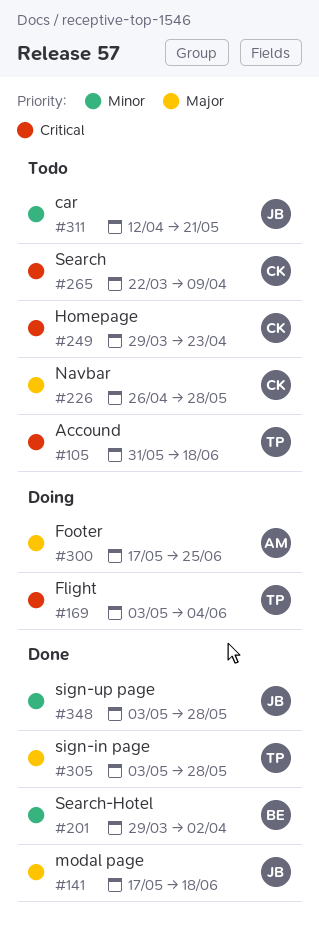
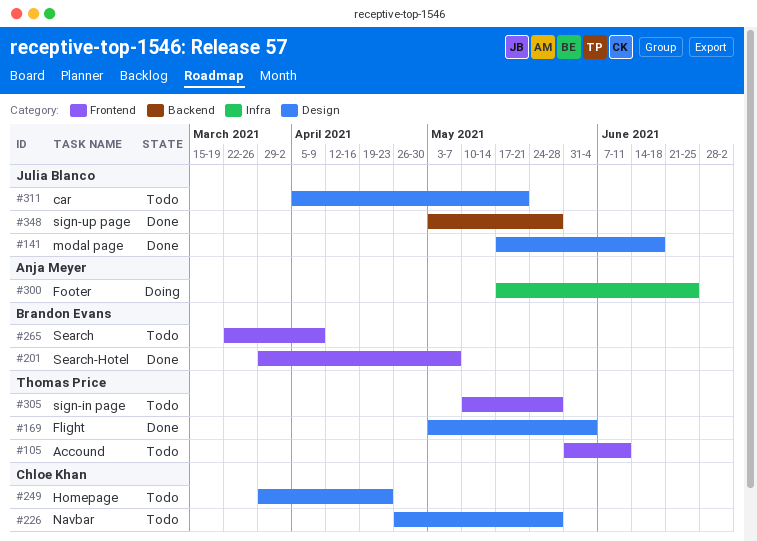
#105, due: Jun 18 -> Jun 11
#169, status: Doing -> Done
#201, due: Apr 2 -> May 7
#265, owner: Chloe Khan -> Brandon Evans
#305, status: Done -> Todo
#305, start: May 3 -> May 10
#311, start: Apr 12 -> Apr 5

